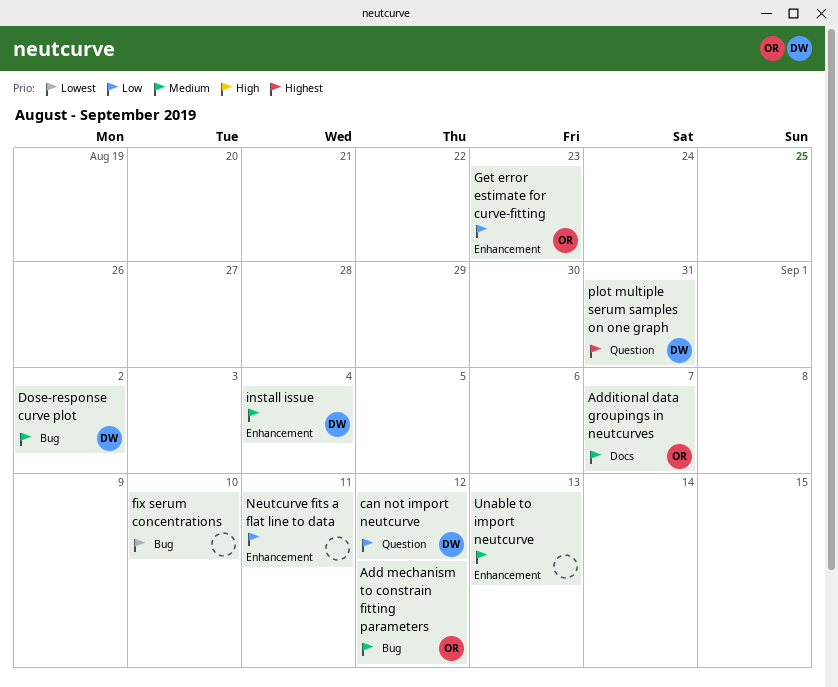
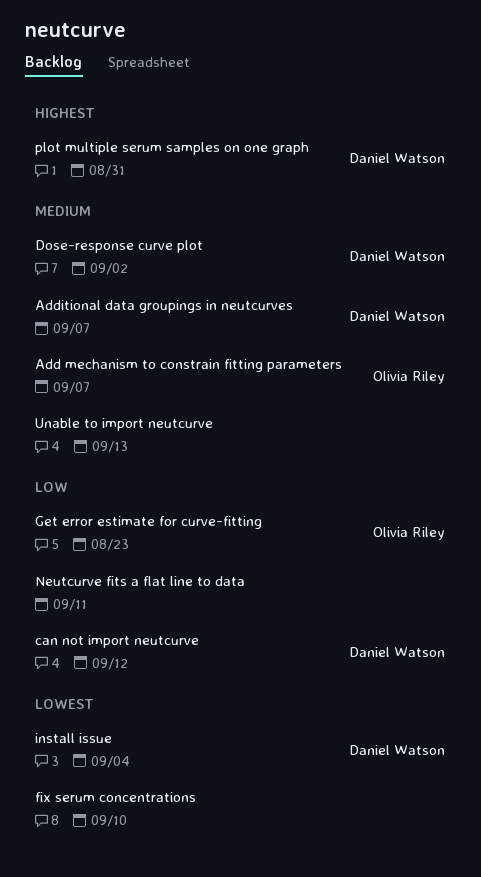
Add mechanism to constrain fitting parameters, due: Sep 12 -> Sep 7
Additional data groupings in neutcurves, owner: Olivia Riley -> Daniel Watson
install issue, priority: Medium -> Lowest

